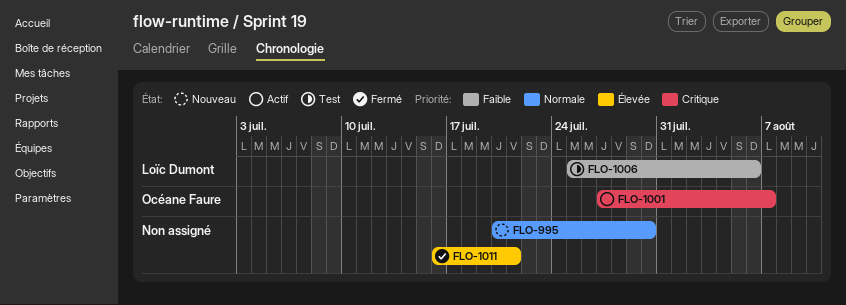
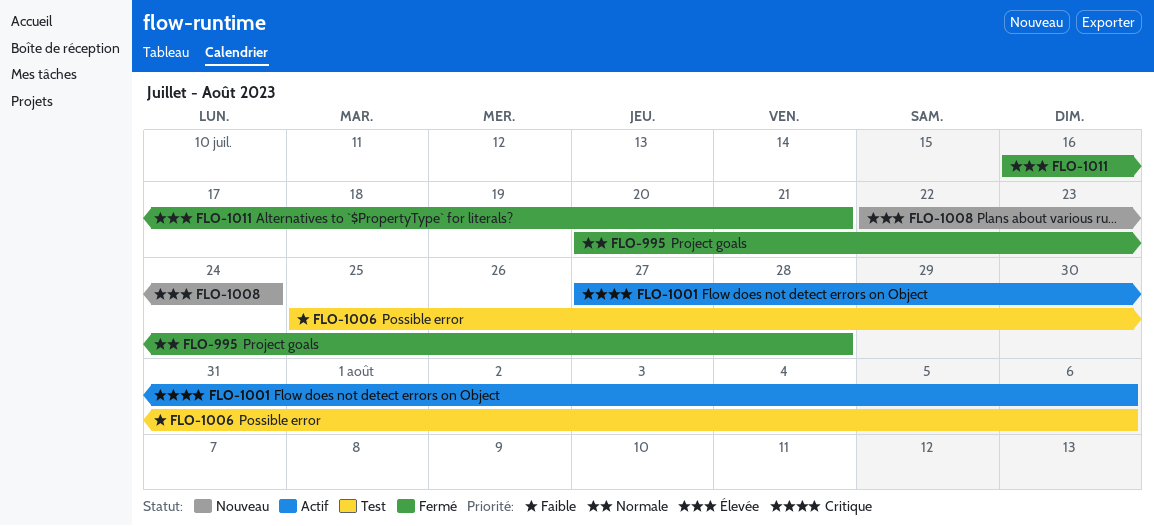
FLO-995, status: Nouveau -> Fermé
FLO-995, due: Jul 30 -> Jul 28
FLO-1001, due: Aug 7 -> Aug 6
FLO-1008: none -> present

